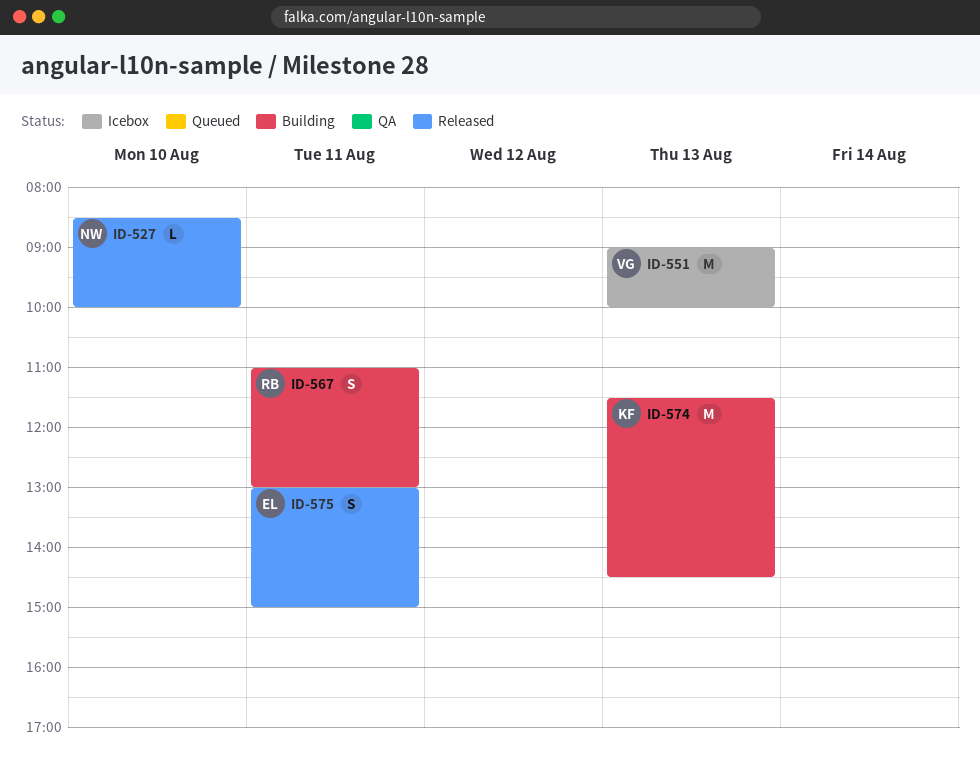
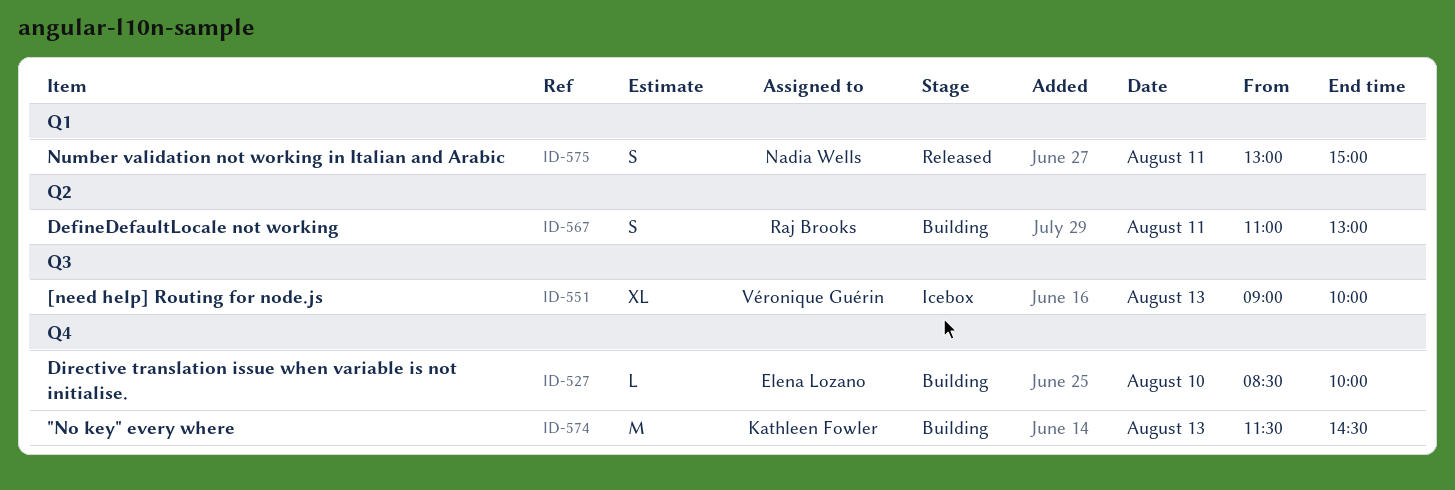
ID-527, status: Released -> Building
ID-527, owner: Nadia Wells -> Elena Lozano
ID-551, estimate: M -> XL
ID-575, owner: Elena Lozano -> Nadia Wells

